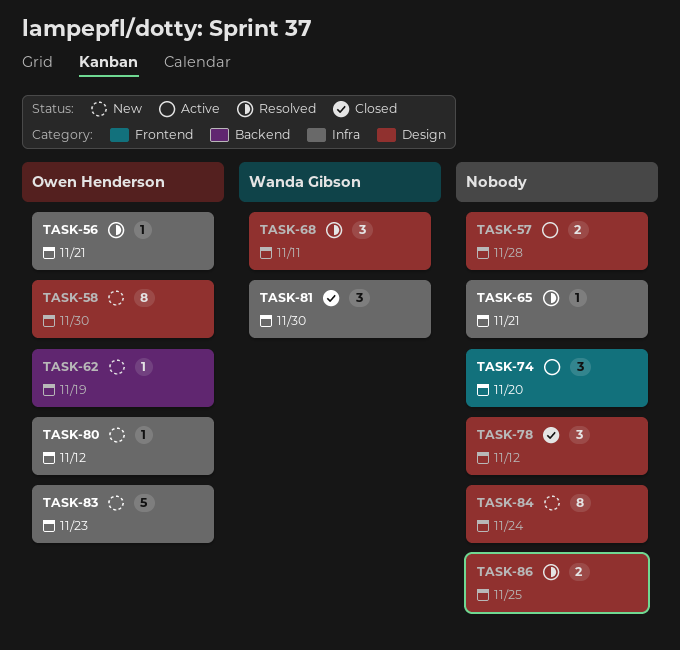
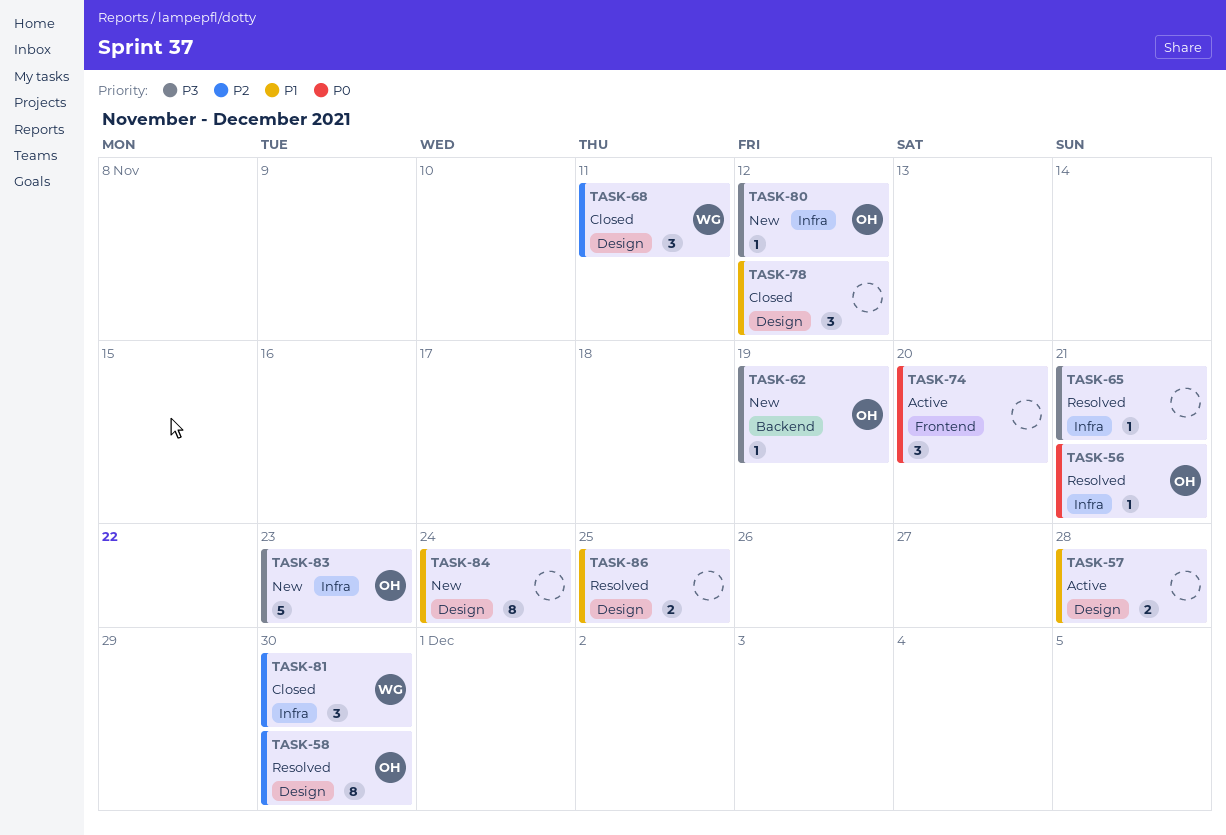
TASK-58, status: New -> Resolved
TASK-68, status: Resolved -> Closed

